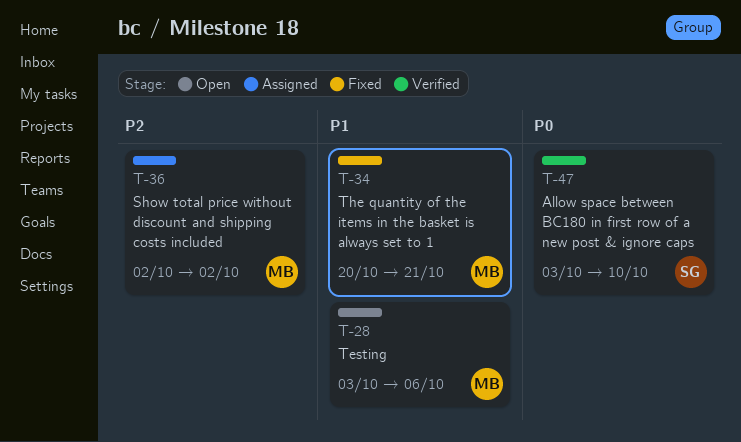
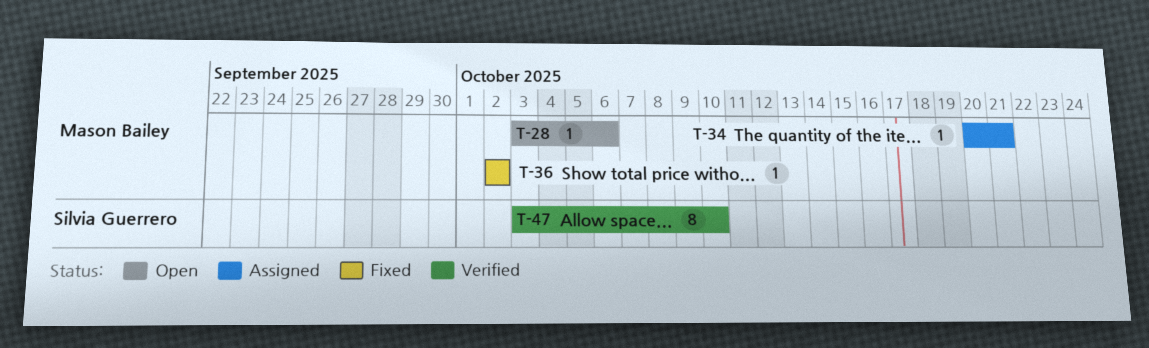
T-34, status: Fixed -> Assigned
T-36, status: Assigned -> Fixed

